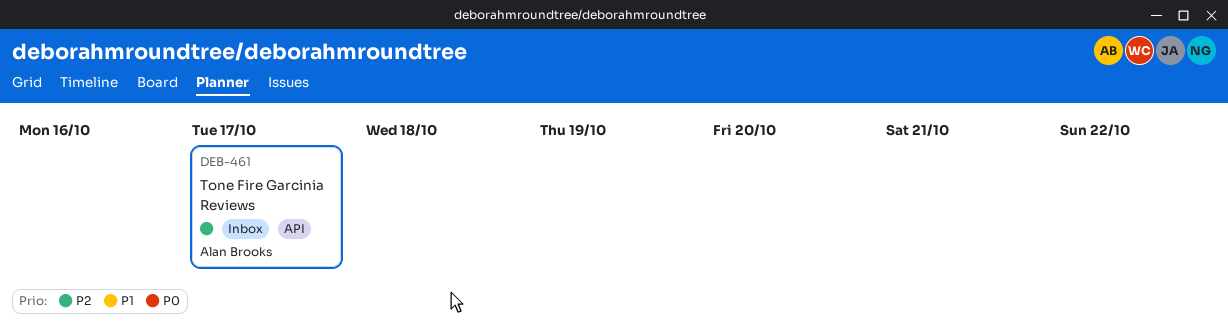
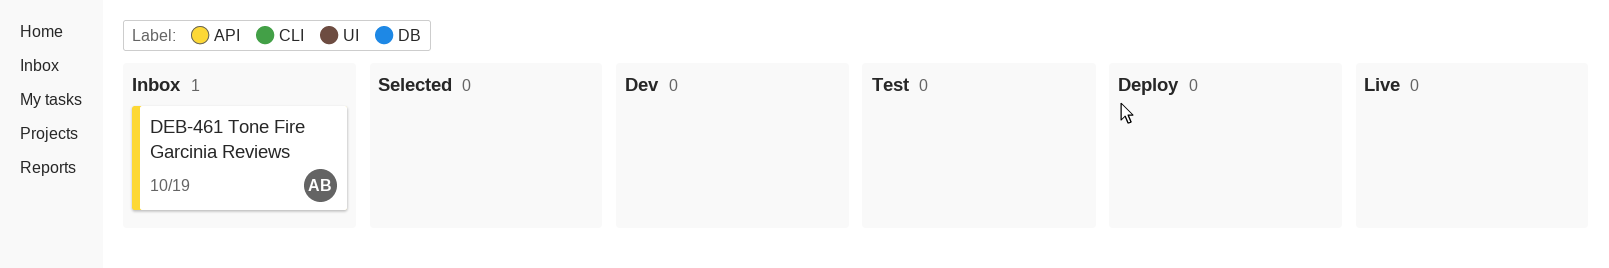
DEB-461, due: Oct 17 -> Oct 19

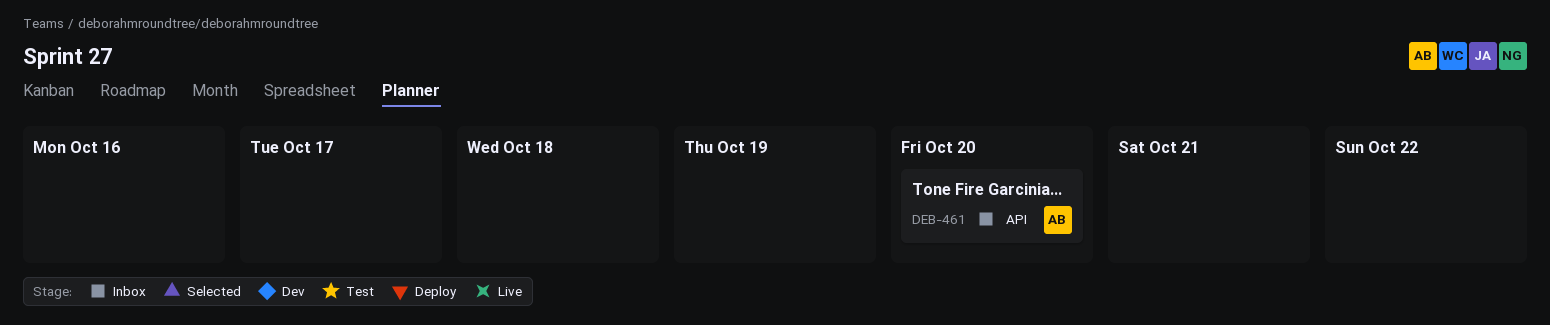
DEB-461, due: Oct 19 -> Oct 20

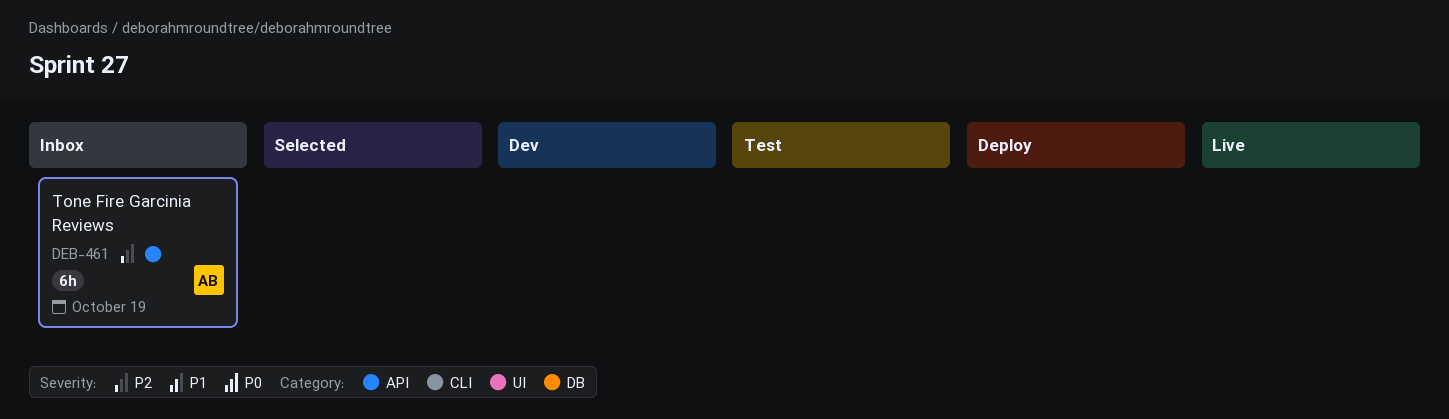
DEB-461, due: Oct 20 -> Oct 19

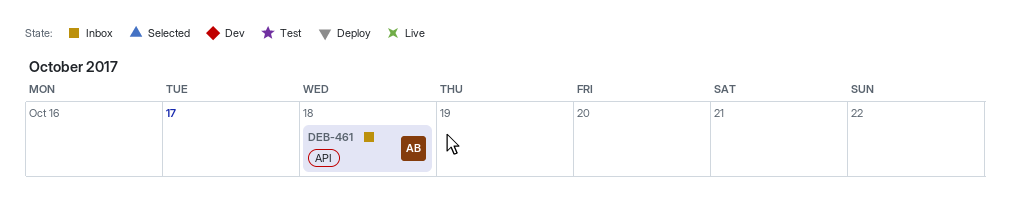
DEB-461, due: Oct 19 -> Oct 18

